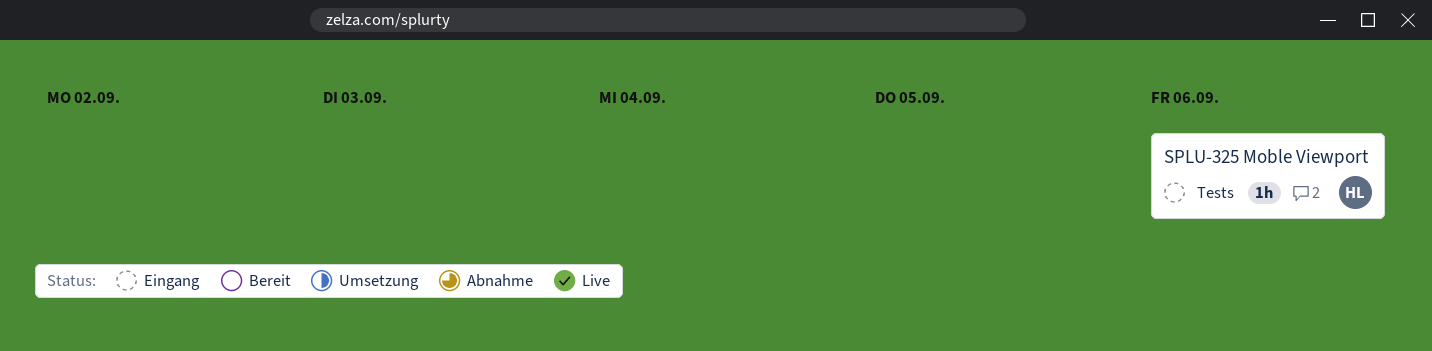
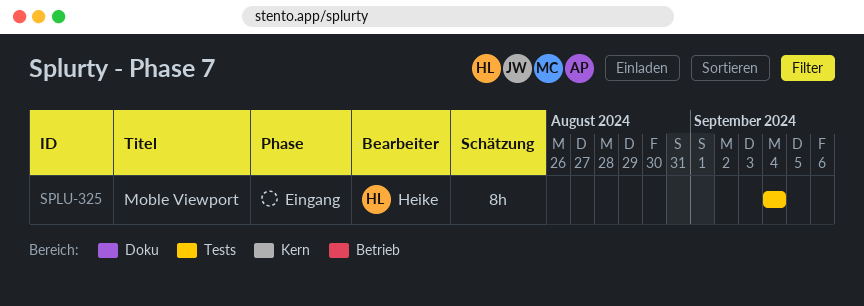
SPLU-325, estimate: 1h -> 8h
SPLU-325, due: Sep 6 -> Sep 4

